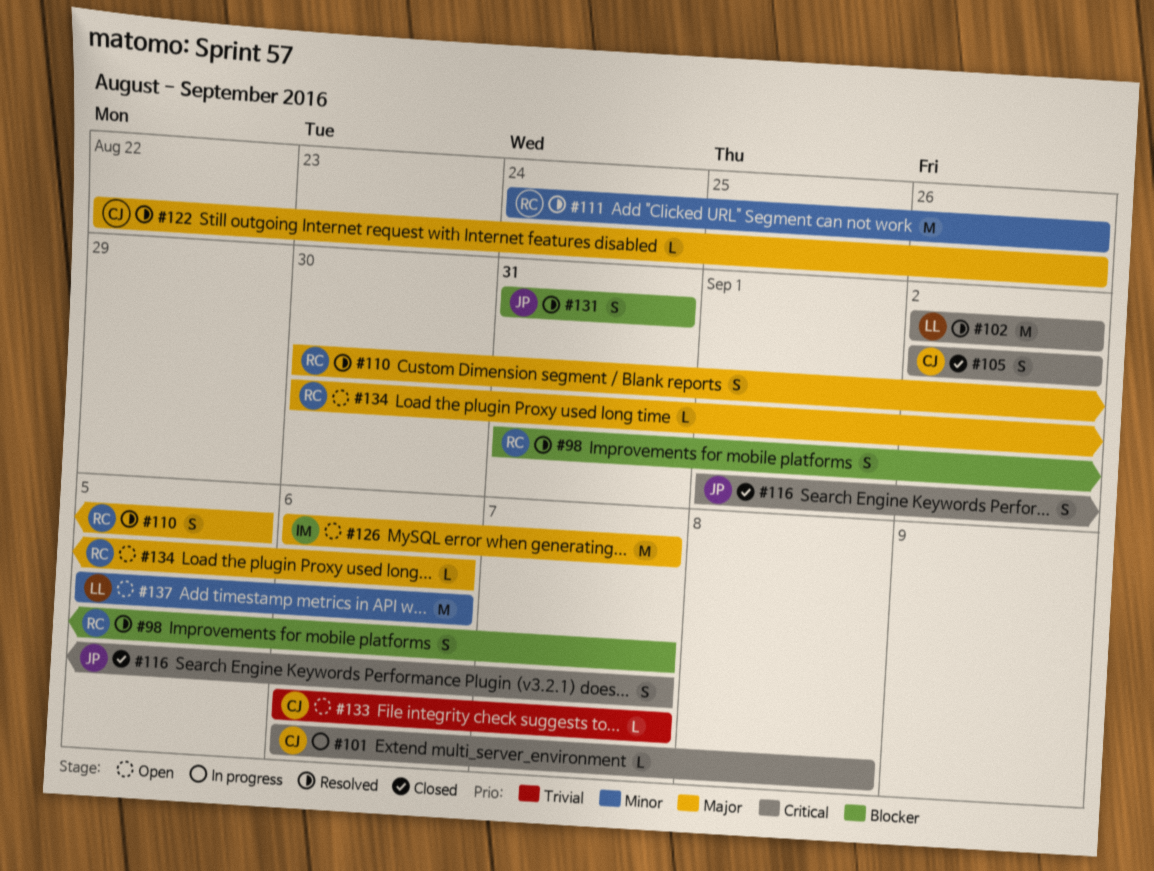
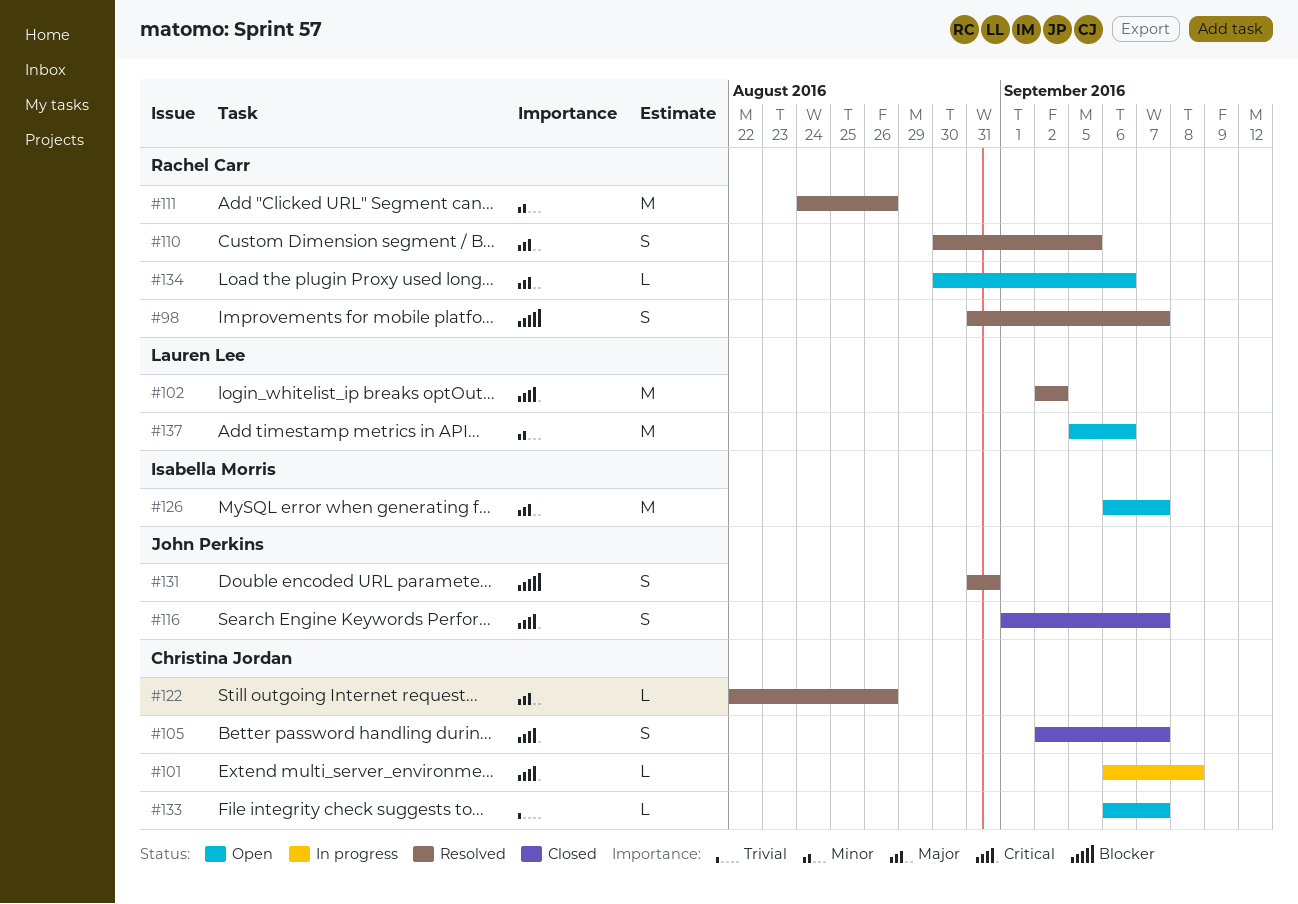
#105, due: Sep 2 -> Sep 7

